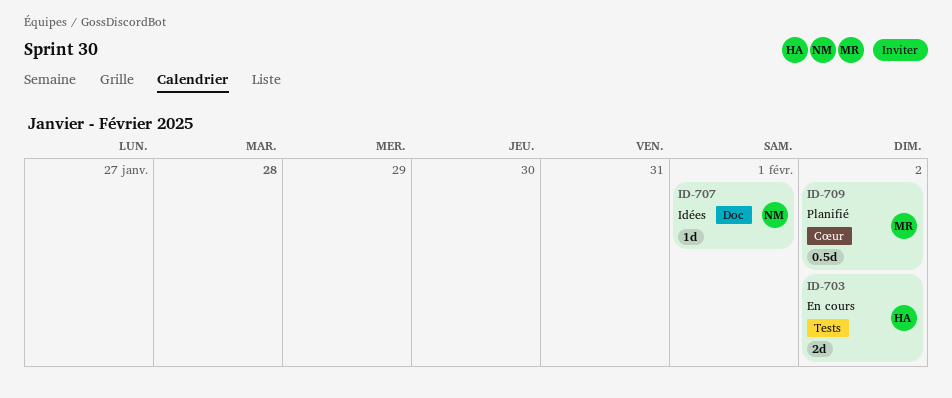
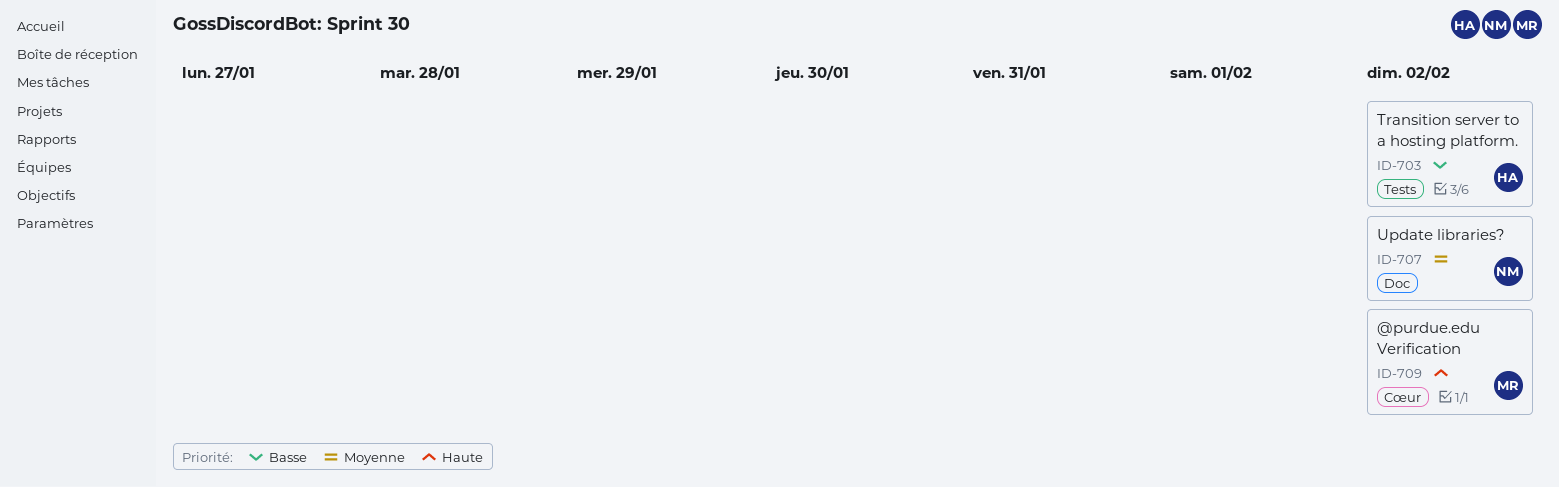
ID-707, due: Feb 1 -> Feb 2

